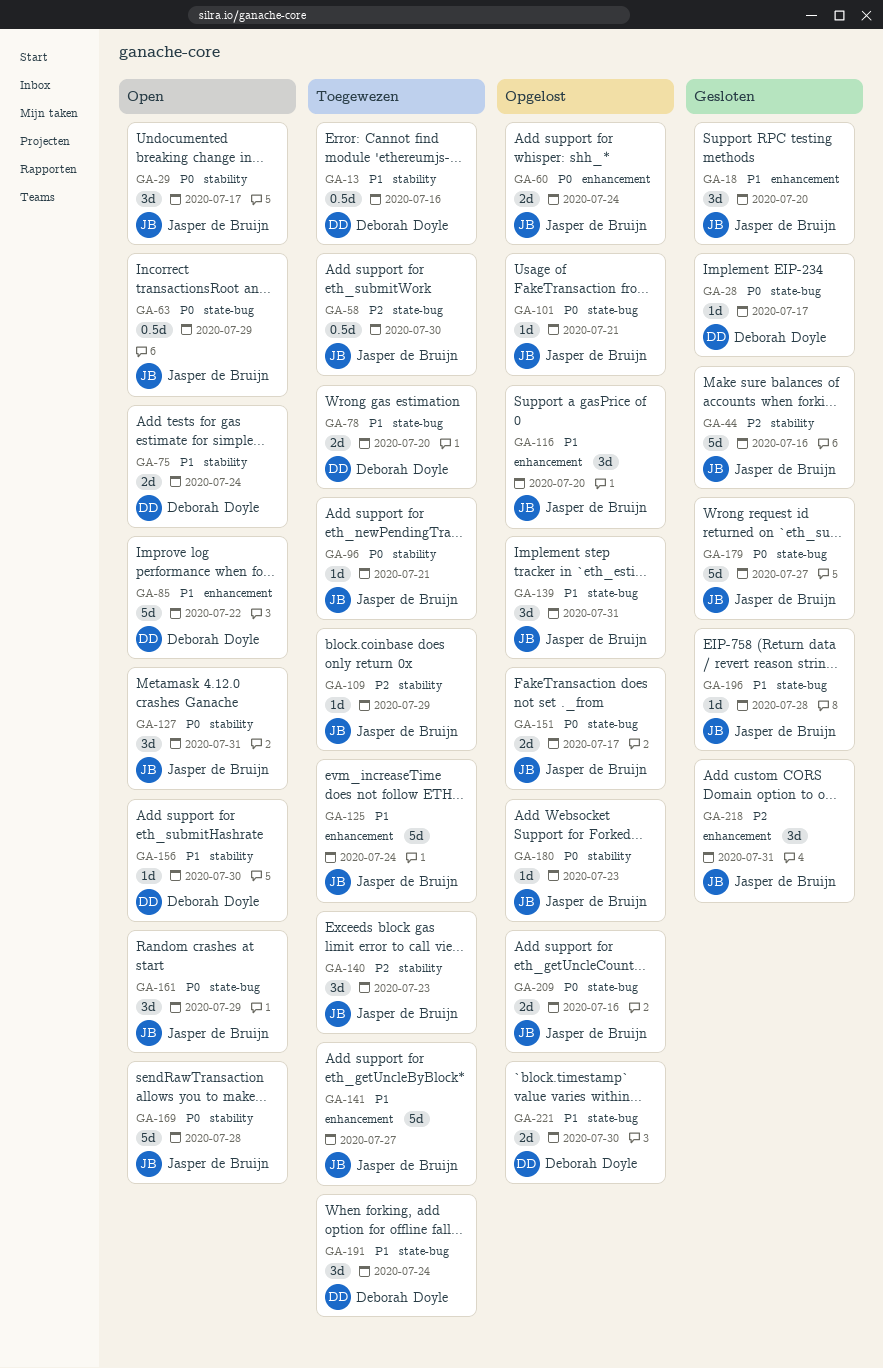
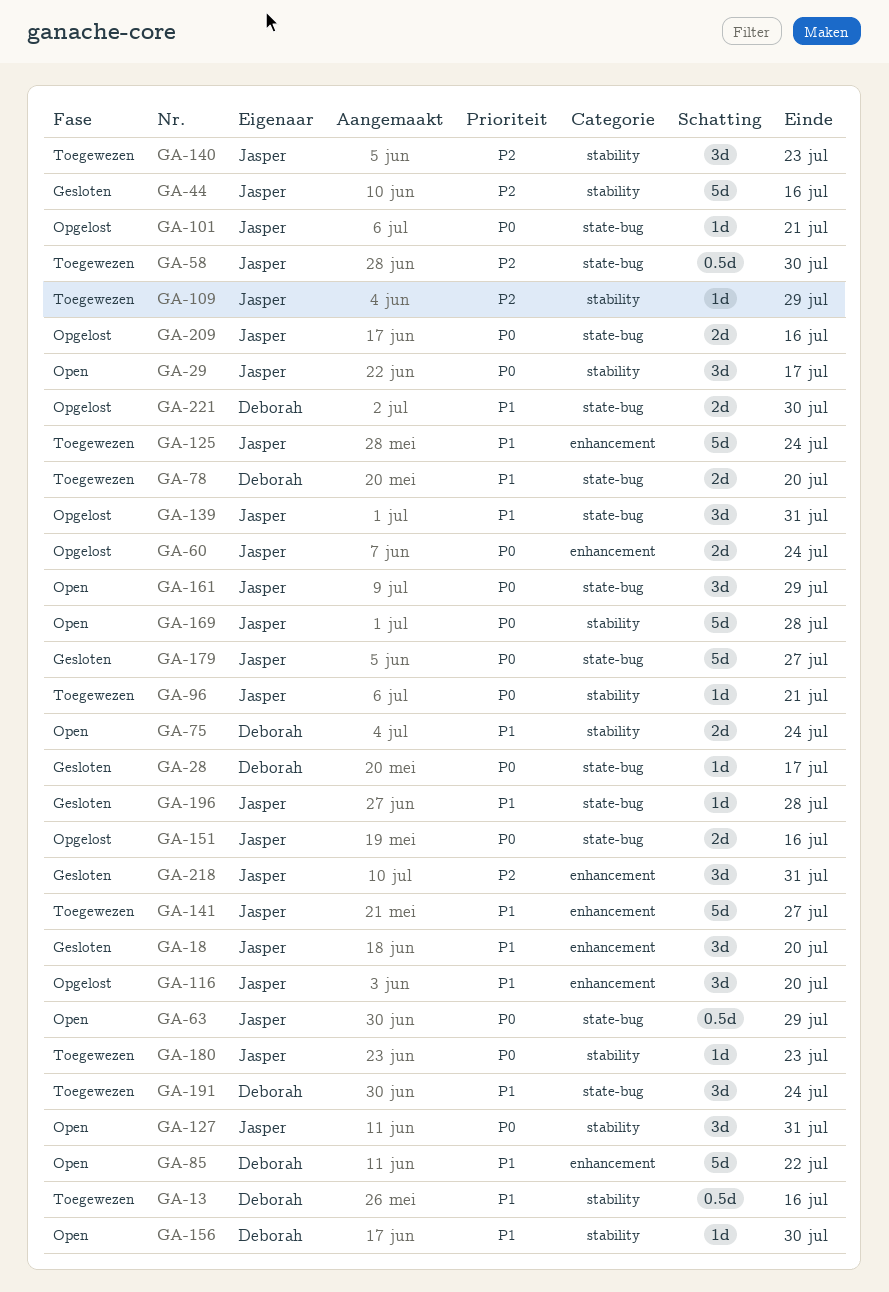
GA-151, due: Jul 17 -> Jul 16
GA-180, status: Opgelost -> Toegewezen

